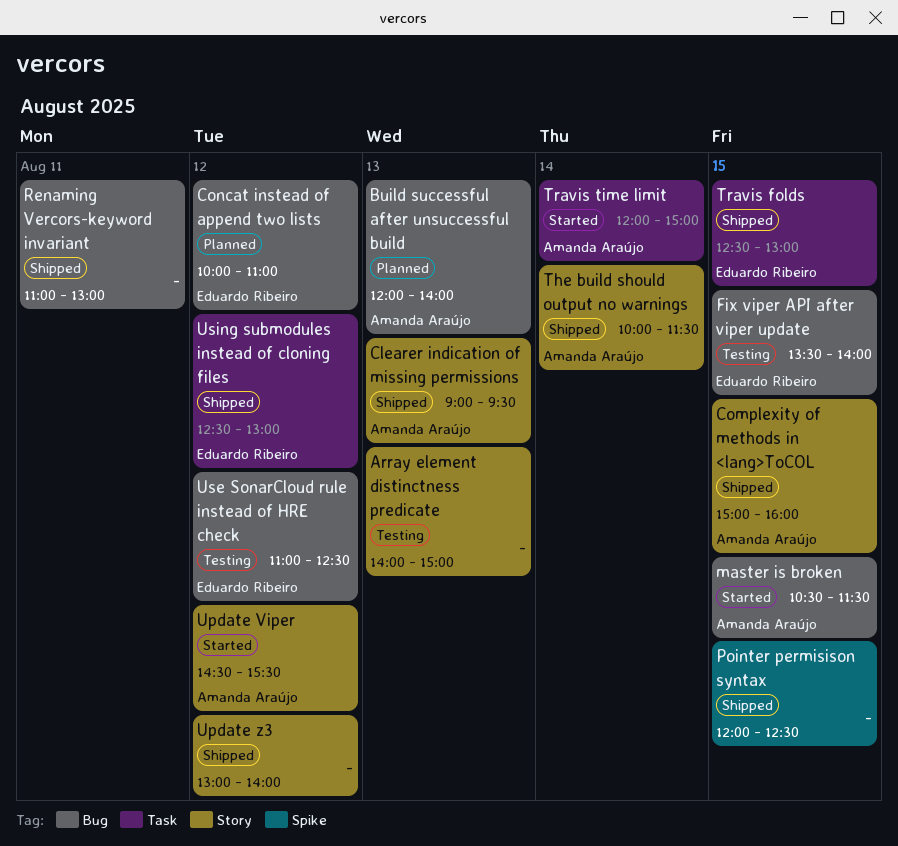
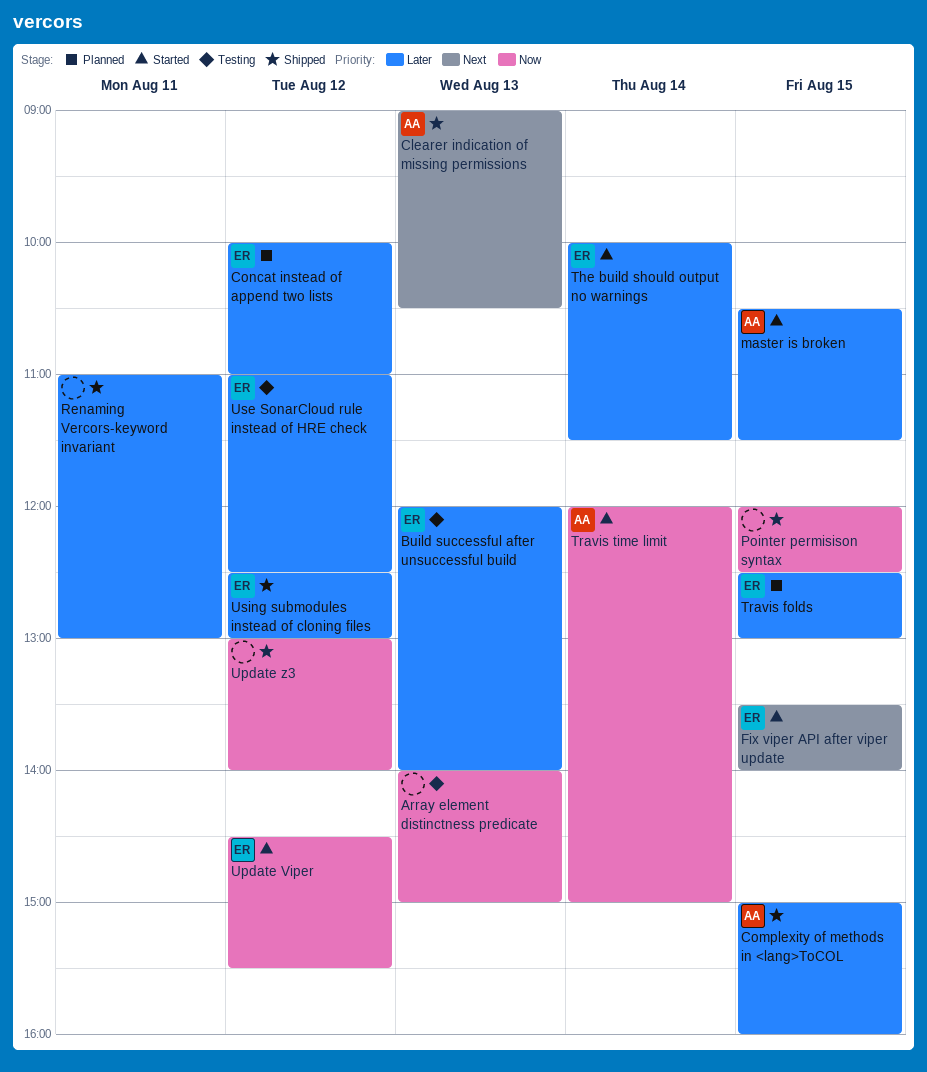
Build successful after unsuccessful build, status: Planned -> Testing
Build successful after unsuccessful build, owner: Amanda Araújo -> Eduardo Ribeiro
Clearer indication of missing permissions, ends: 09:30 -> 10:30
Fix viper API after viper update, status: Testing -> Started
The build should output no warnings, status: Shipped -> Started
The build should output no warnings, owner: Amanda Araújo -> Eduardo Ribeiro
Travis folds, status: Shipped -> Planned
Update Viper, owner: Amanda Araújo -> Eduardo Ribeiro

